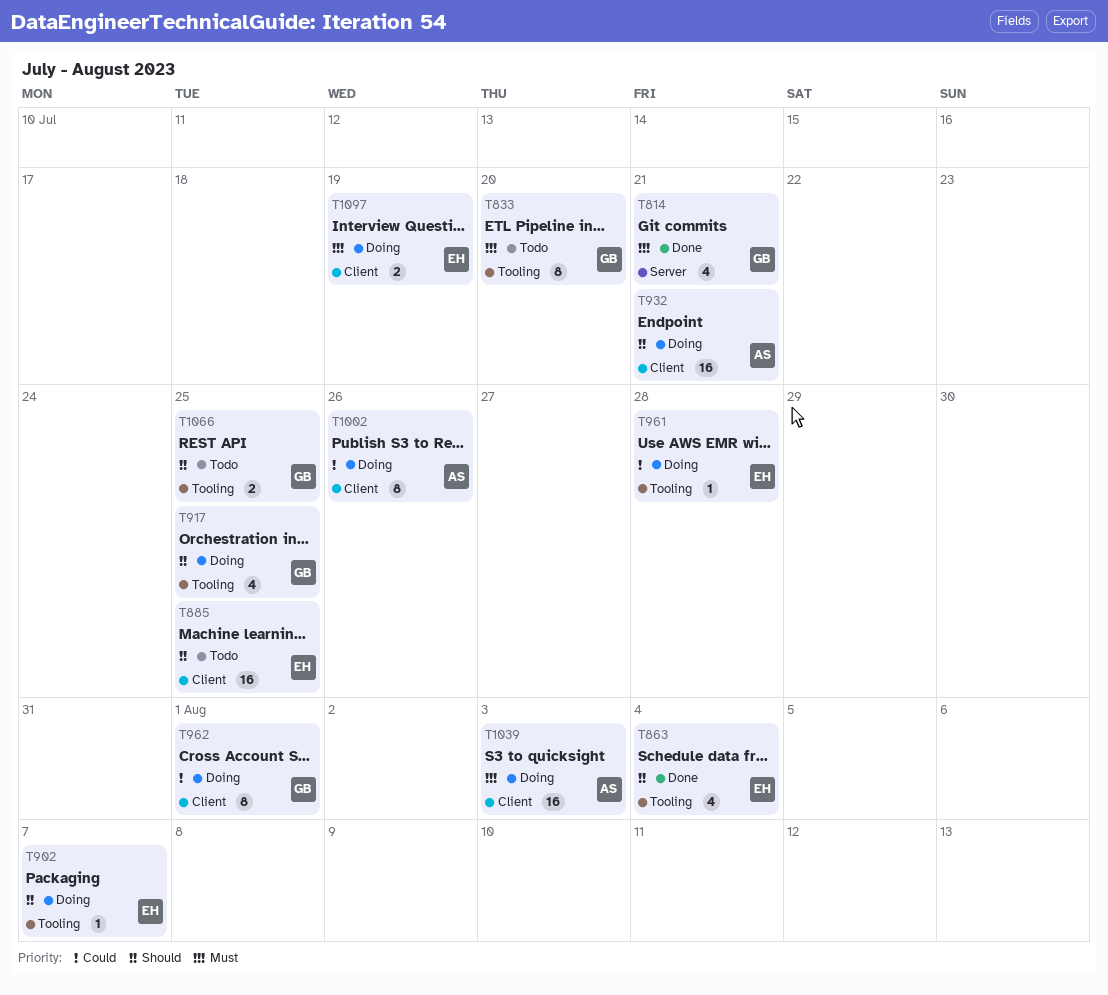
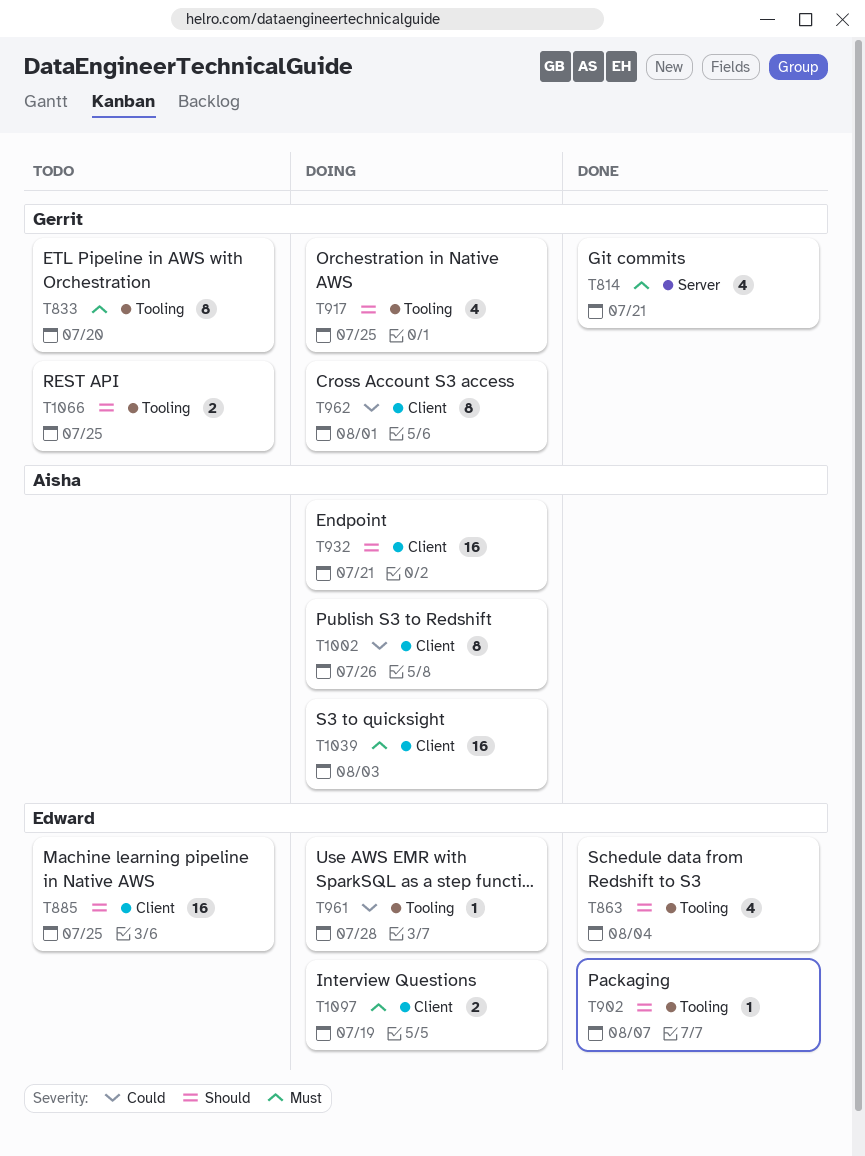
T902, status: Doing -> Done

